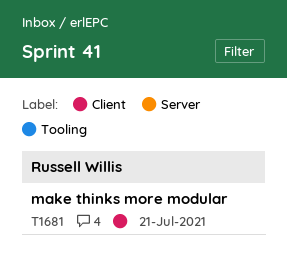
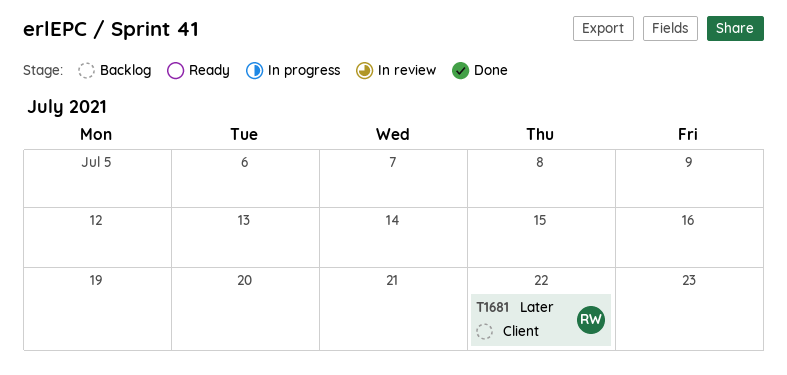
T1681, due: Jul 21 -> Jul 22

